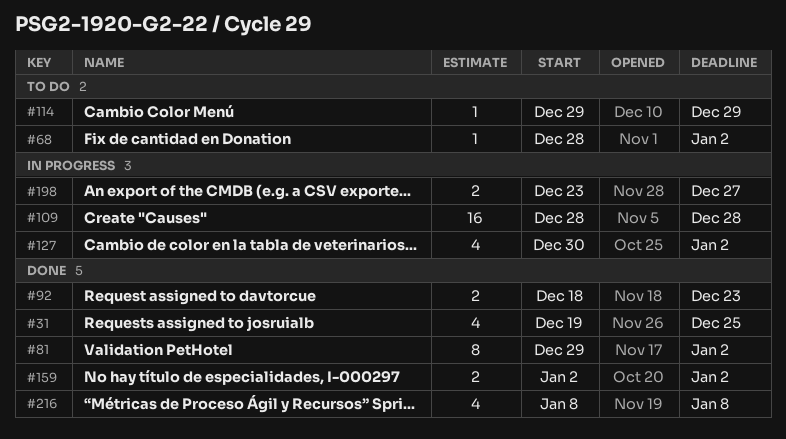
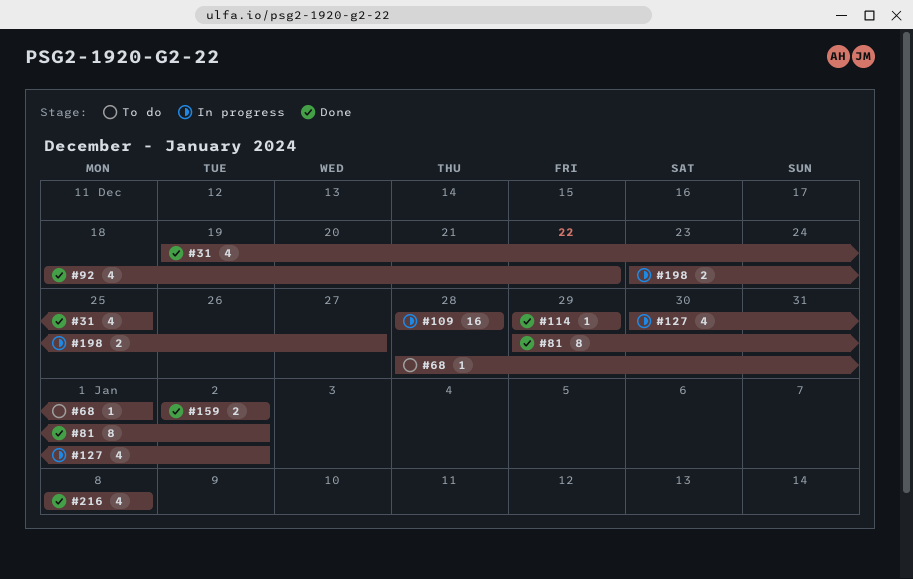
#68, due: Jan 2 -> Jan 1
#92, estimate: 2 -> 4
#92, due: Dec 23 -> Dec 22
#114, status: To do -> Done

